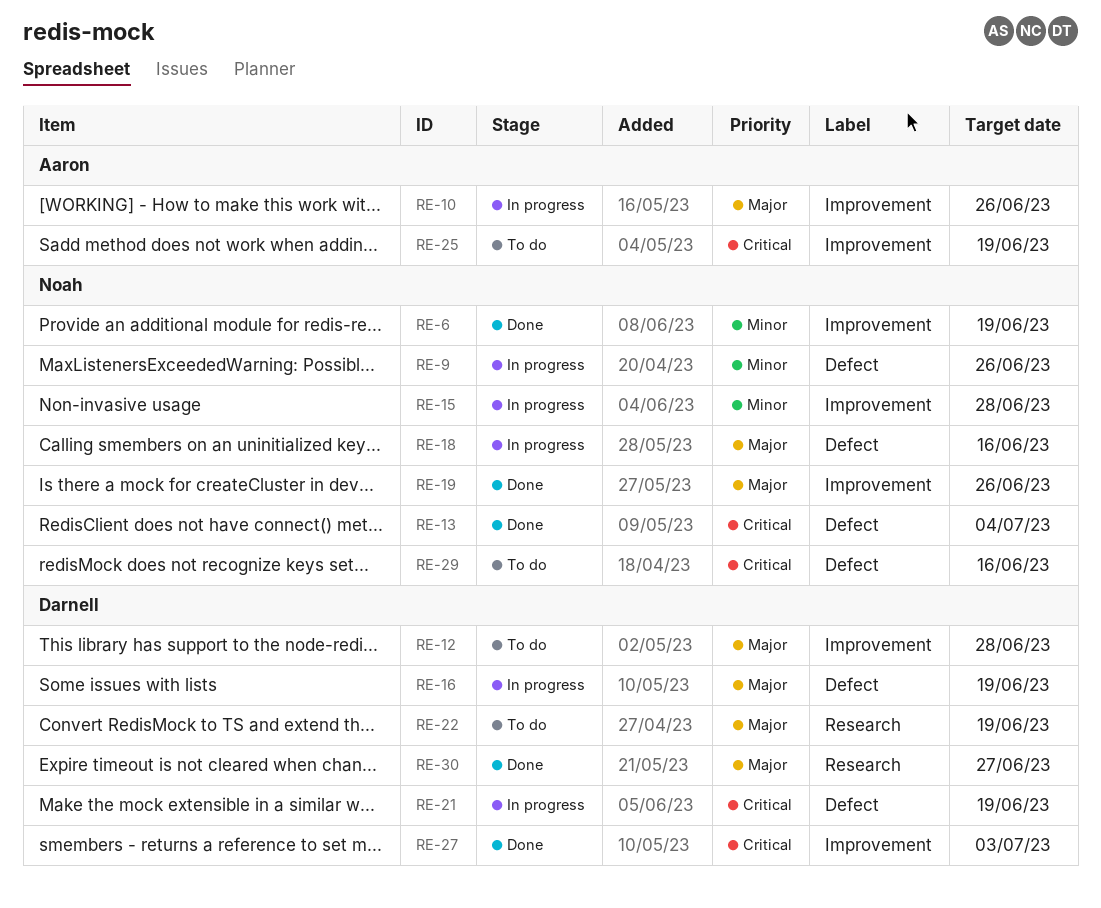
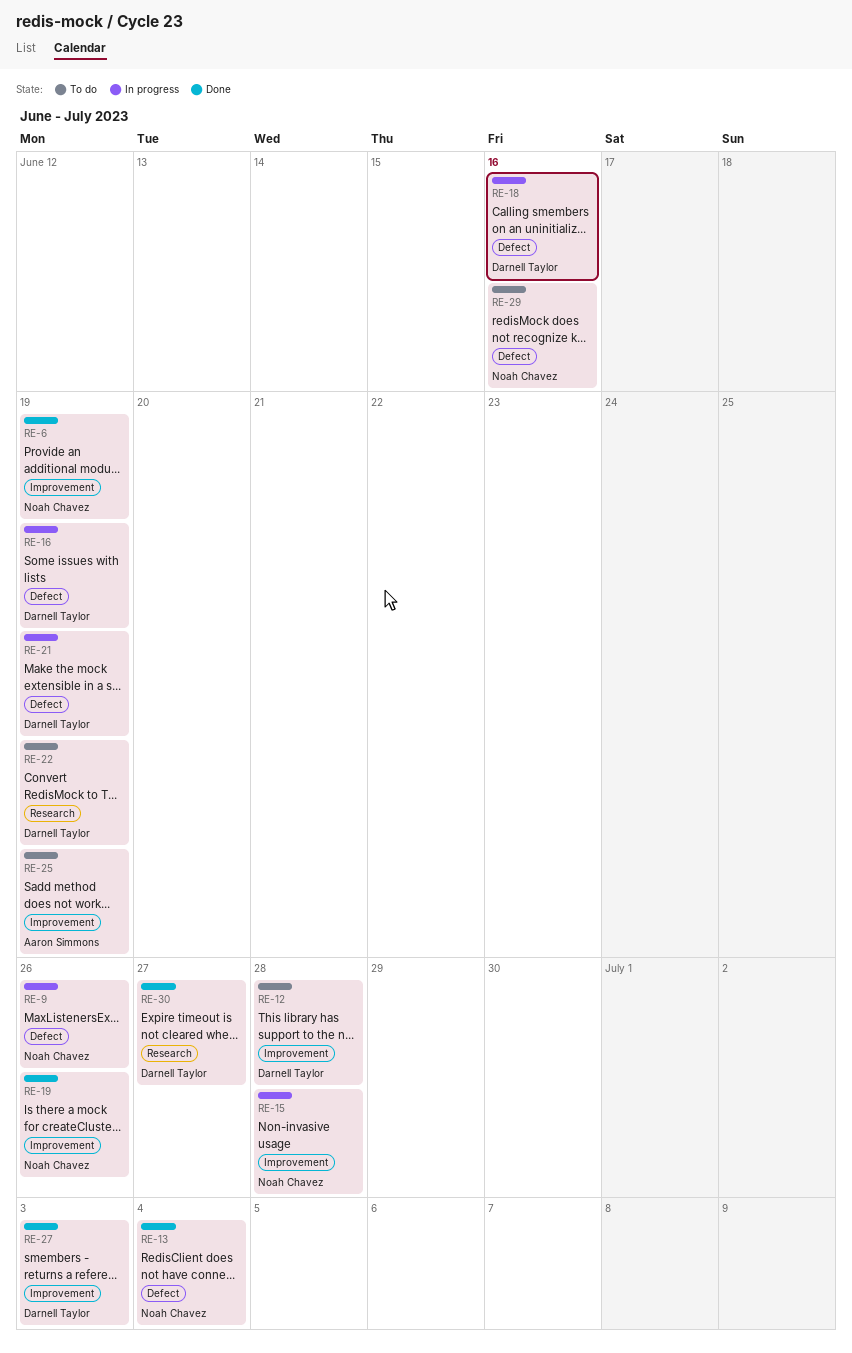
RE-10: present -> none
RE-18, owner: Noah Chavez -> Darnell Taylor

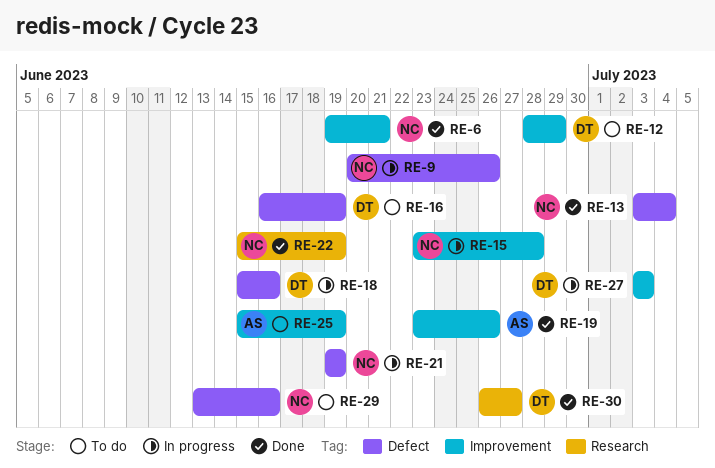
RE-6, due: Jun 19 -> Jun 21
RE-12, due: Jun 28 -> Jun 29
RE-16, status: In progress -> To do
RE-19, owner: Noah Chavez -> Aaron Simmons
RE-21, owner: Darnell Taylor -> Noah Chavez
RE-22, status: To do -> Done
RE-22, owner: Darnell Taylor -> Noah Chavez
RE-27, status: Done -> In progress

